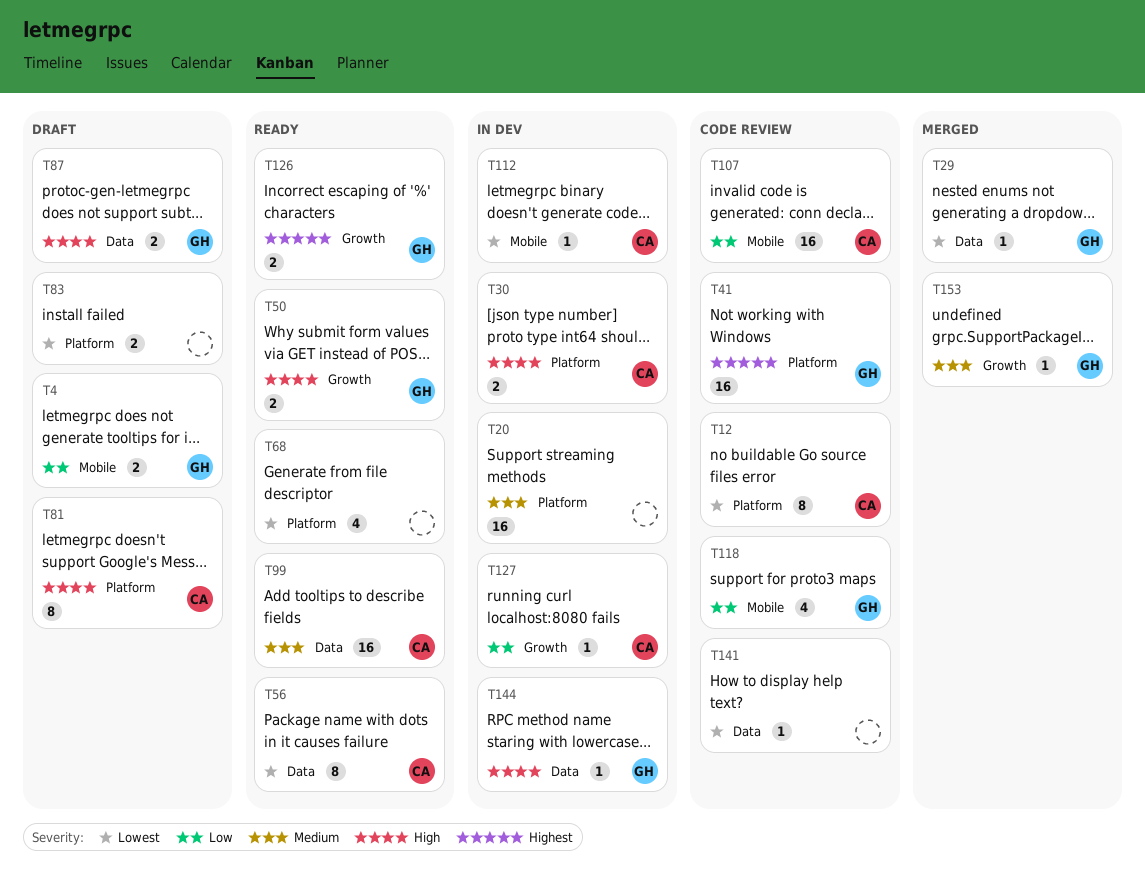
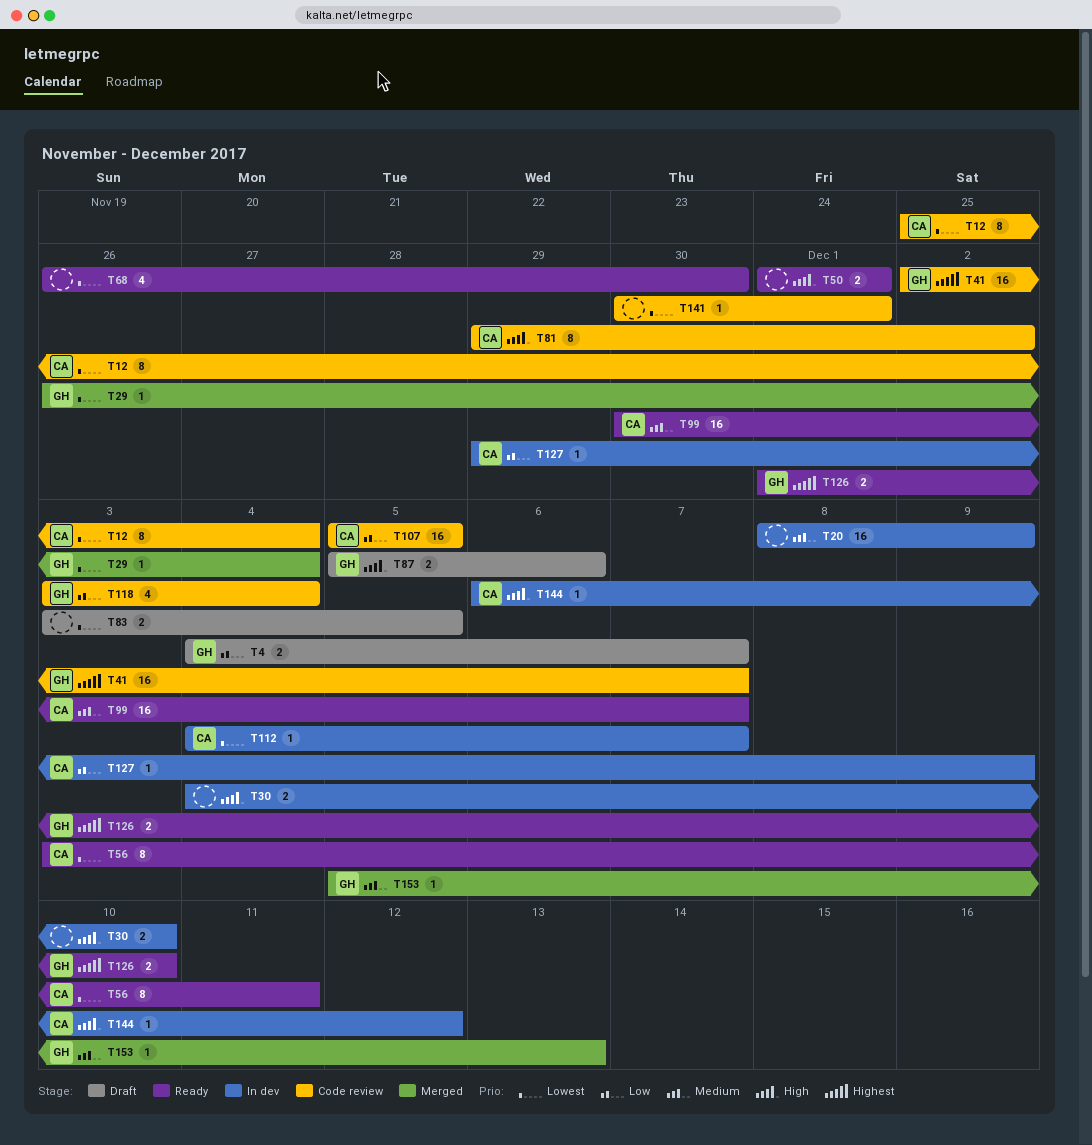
T30, owner: CA -> none
T50, owner: GH -> none
T81, status: Draft -> Code review
T144, owner: GH -> CA

